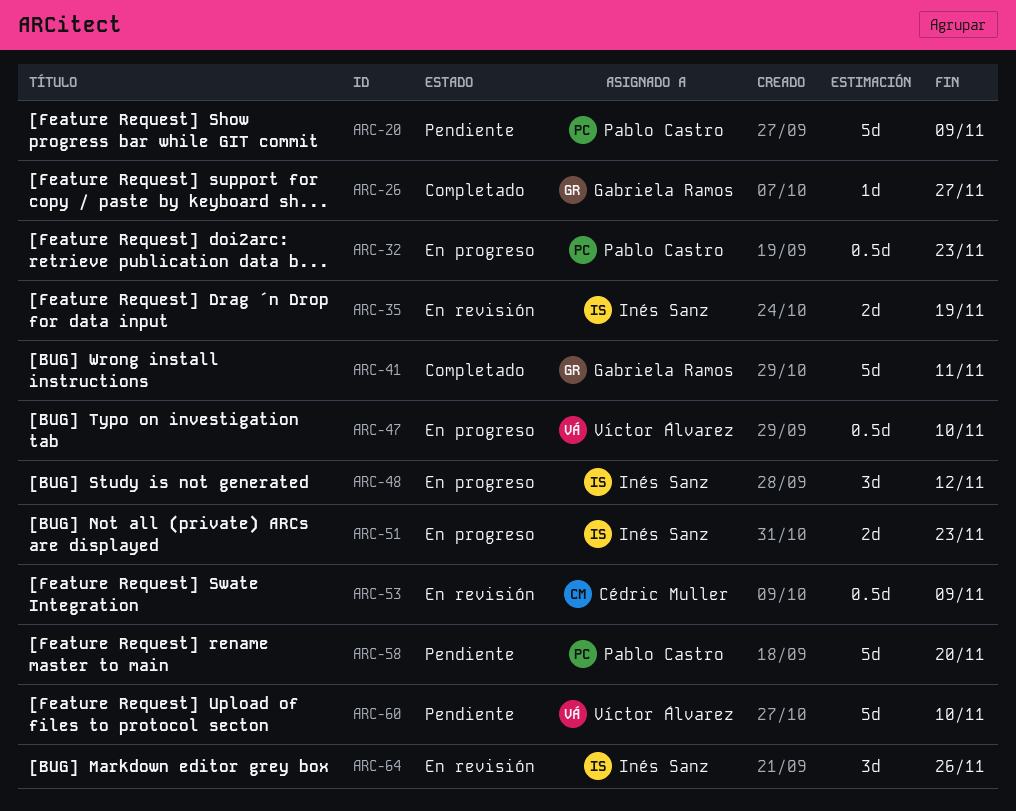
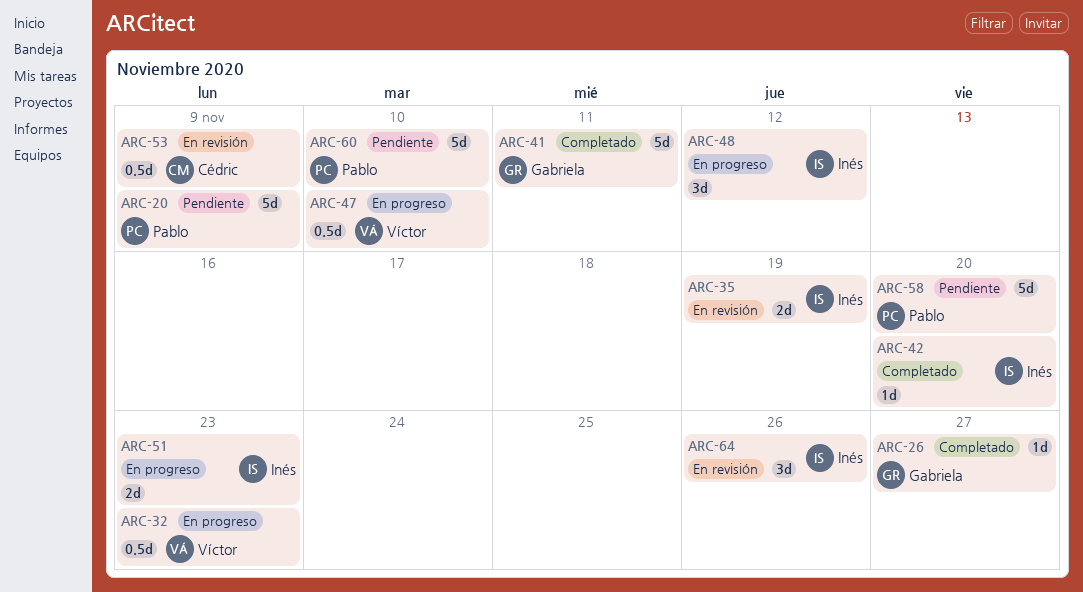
ARC-32, owner: Pablo Castro -> Víctor Álvarez
ARC-42: none -> present
ARC-60, owner: Víctor Álvarez -> Pablo Castro

